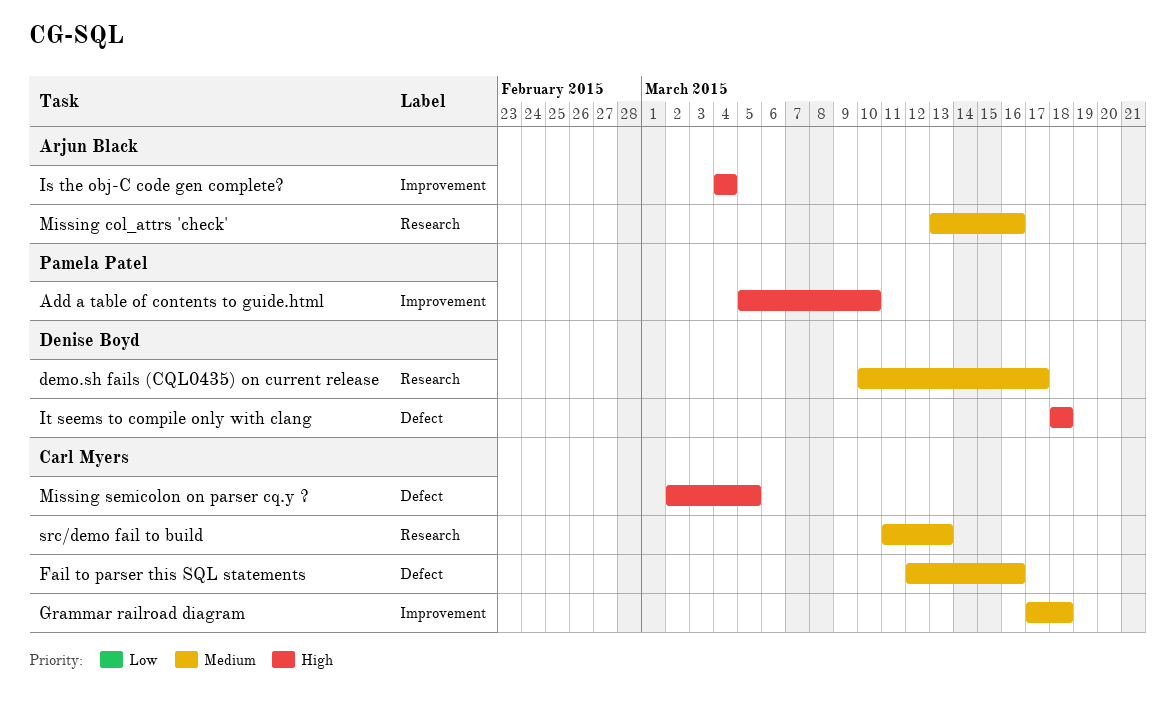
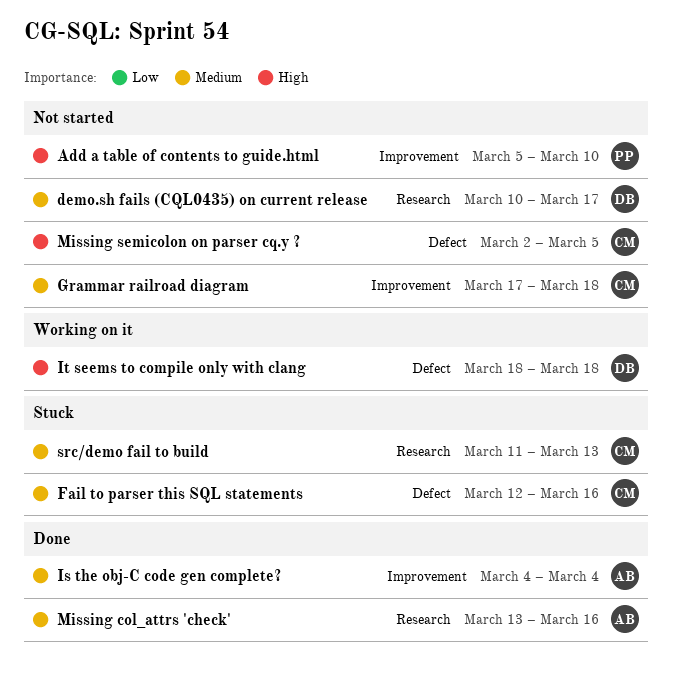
Is the obj-C code gen complete?, priority: High -> Medium

